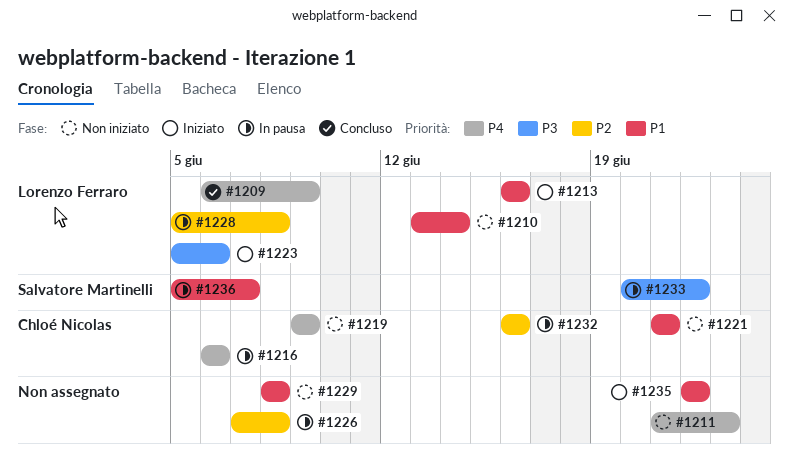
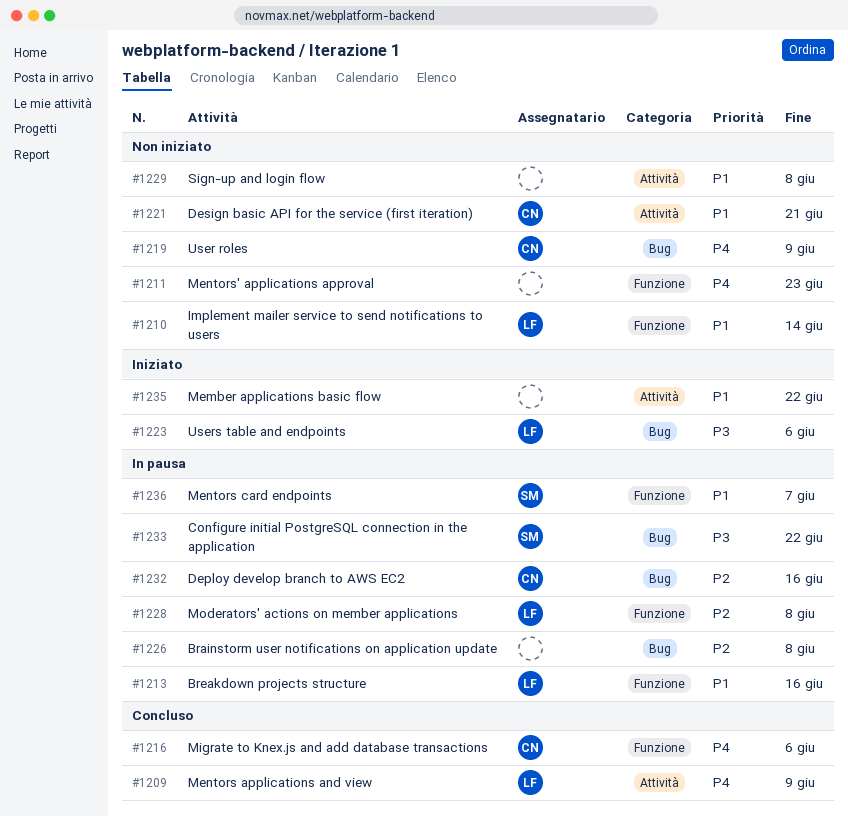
#1213, status: Iniziato -> In pausa
#1216, status: In pausa -> Concluso

